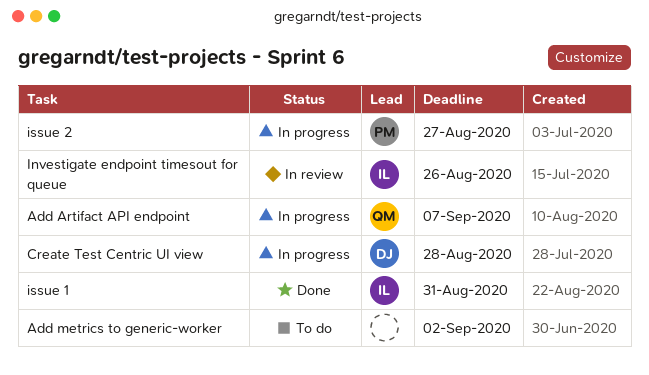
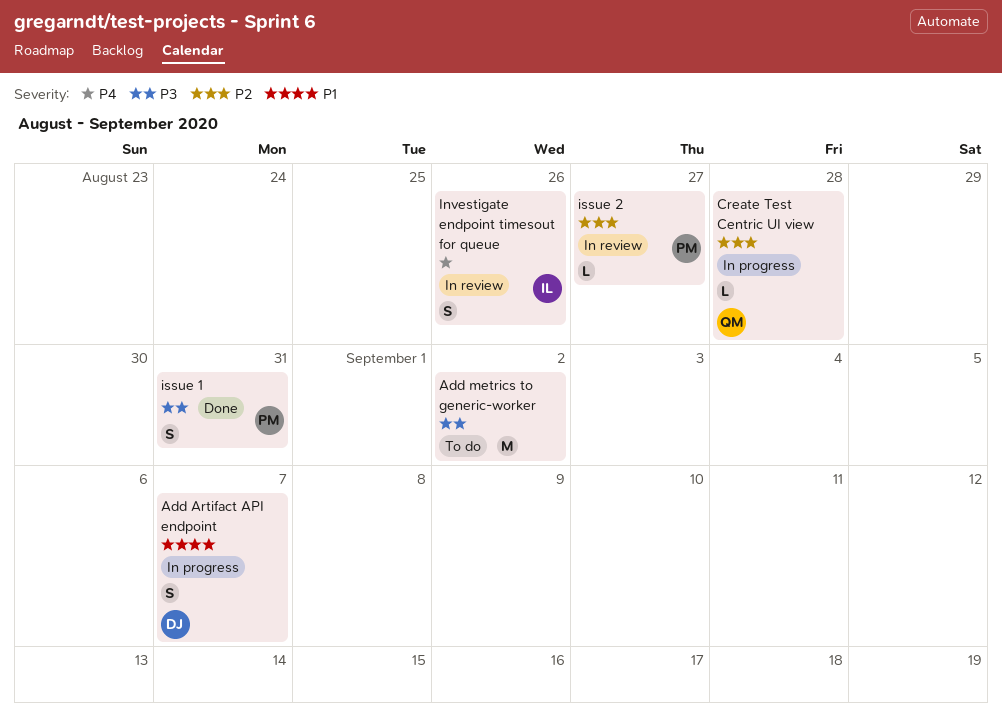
Add Artifact API endpoint, owner: QM -> DJ
Create Test Centric UI view, owner: DJ -> QM
issue 1, owner: IL -> PM
issue 2, status: In progress -> In review

